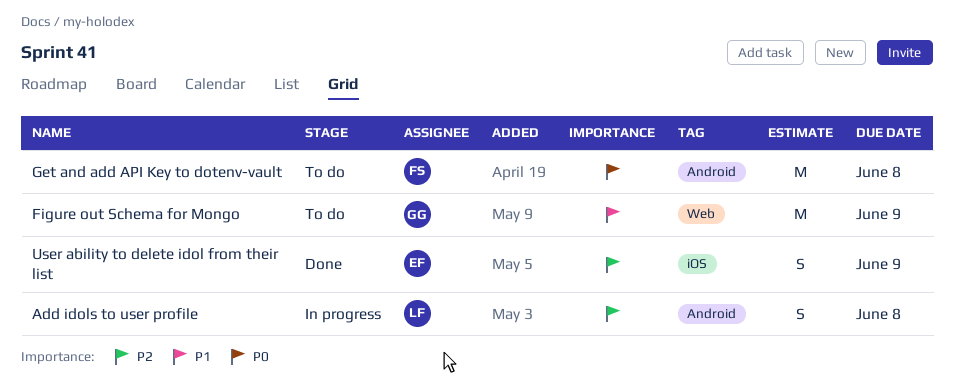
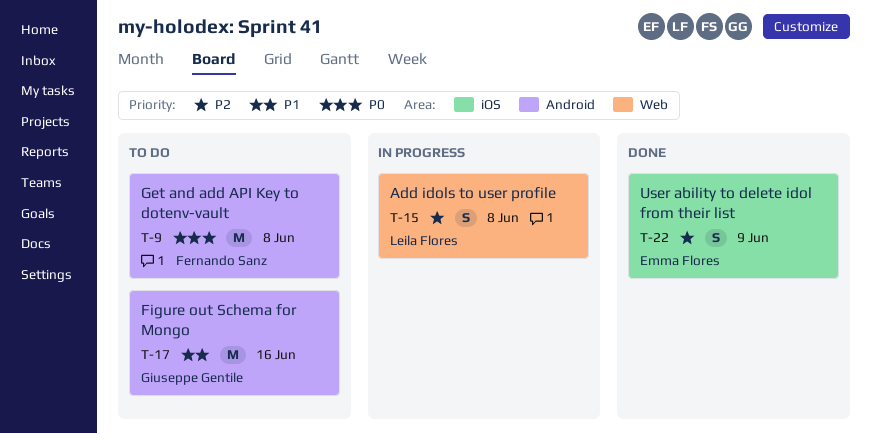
Add idols to user profile, label: Android -> Web
Figure out Schema for Mongo, label: Web -> Android
Figure out Schema for Mongo, due: Jun 9 -> Jun 16

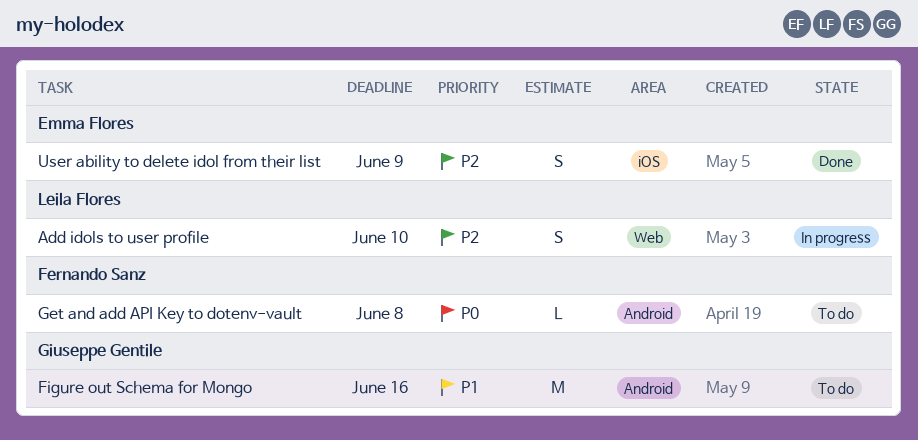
Add idols to user profile, due: Jun 8 -> Jun 10
Get and add API Key to dotenv-vault, estimate: M -> L

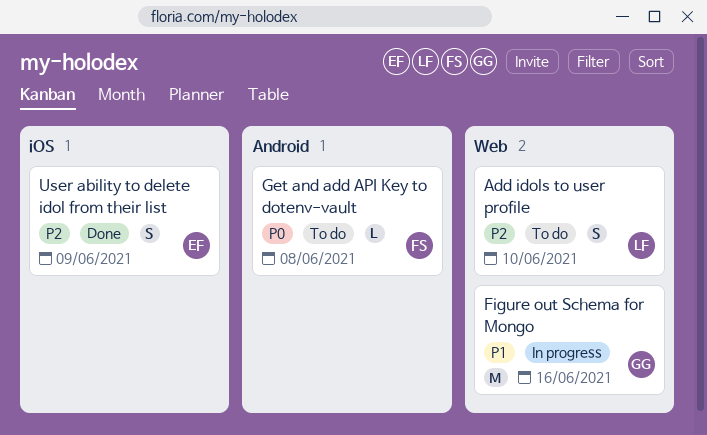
Add idols to user profile, status: In progress -> To do
Figure out Schema for Mongo, status: To do -> In progress
Figure out Schema for Mongo, label: Android -> Web

